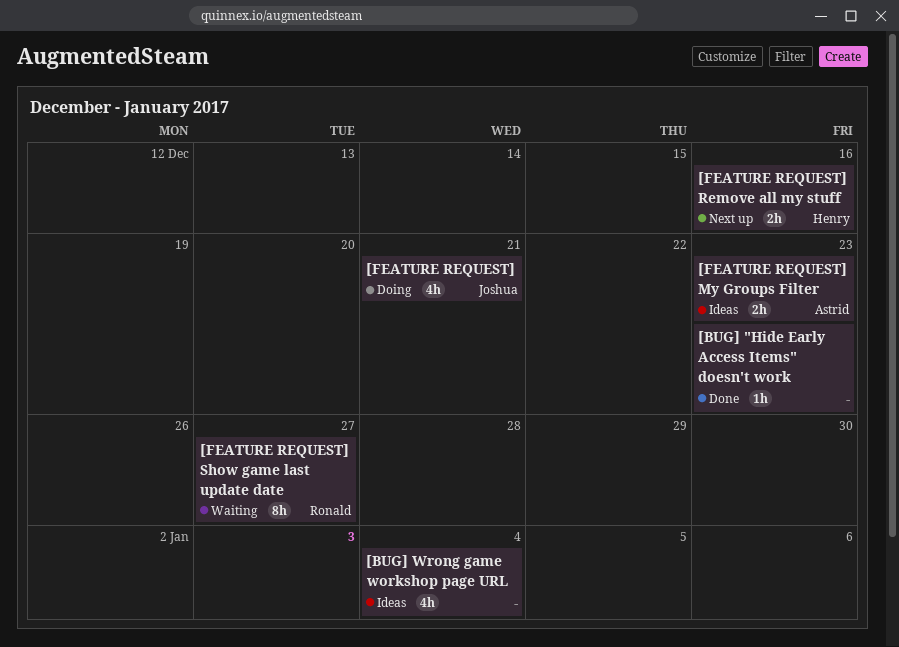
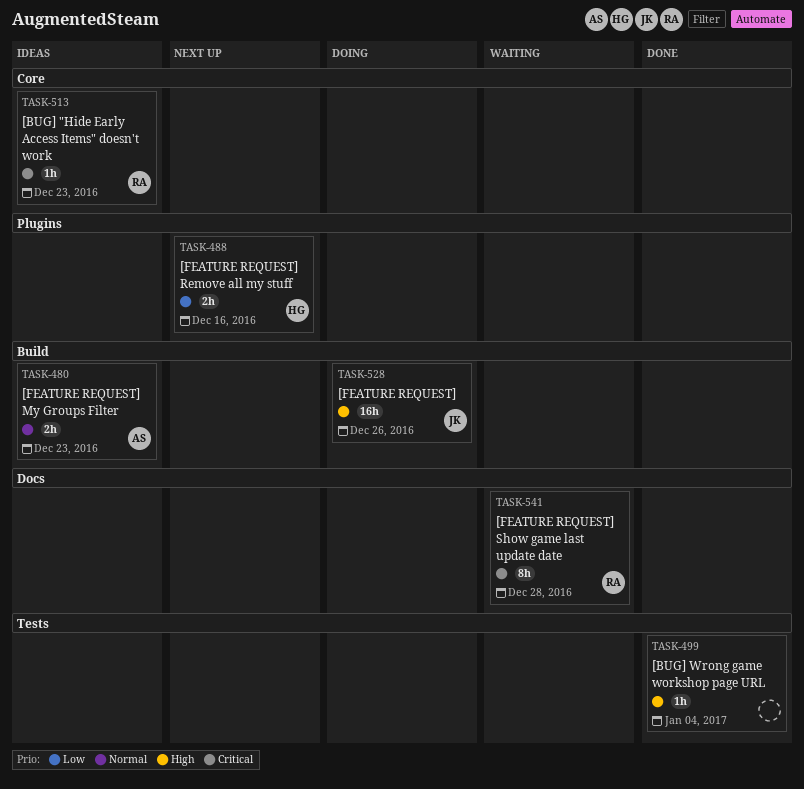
[BUG] "Hide Early Access Items" doesn't work, status: Done -> Ideas
[BUG] "Hide Early Access Items" doesn't work, owner: none -> Ronald
[BUG] Wrong game workshop page URL, status: Ideas -> Done
[BUG] Wrong game workshop page URL, estimate: 4h -> 1h
[FEATURE REQUEST], estimate: 4h -> 16h
[FEATURE REQUEST], due: Dec 21 -> Dec 26
[FEATURE REQUEST] Show game last update date, due: Dec 27 -> Dec 28

